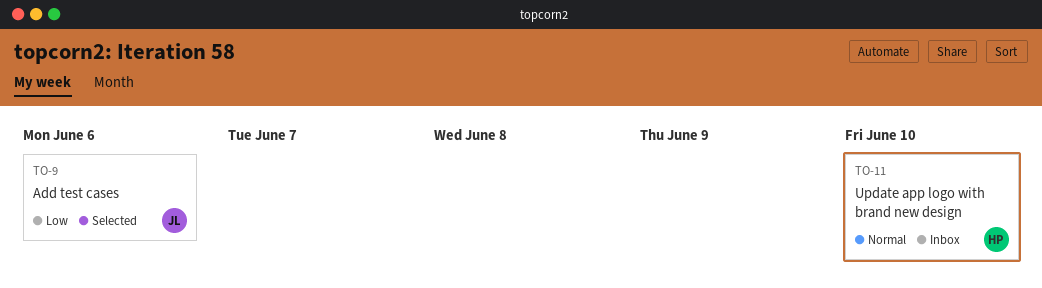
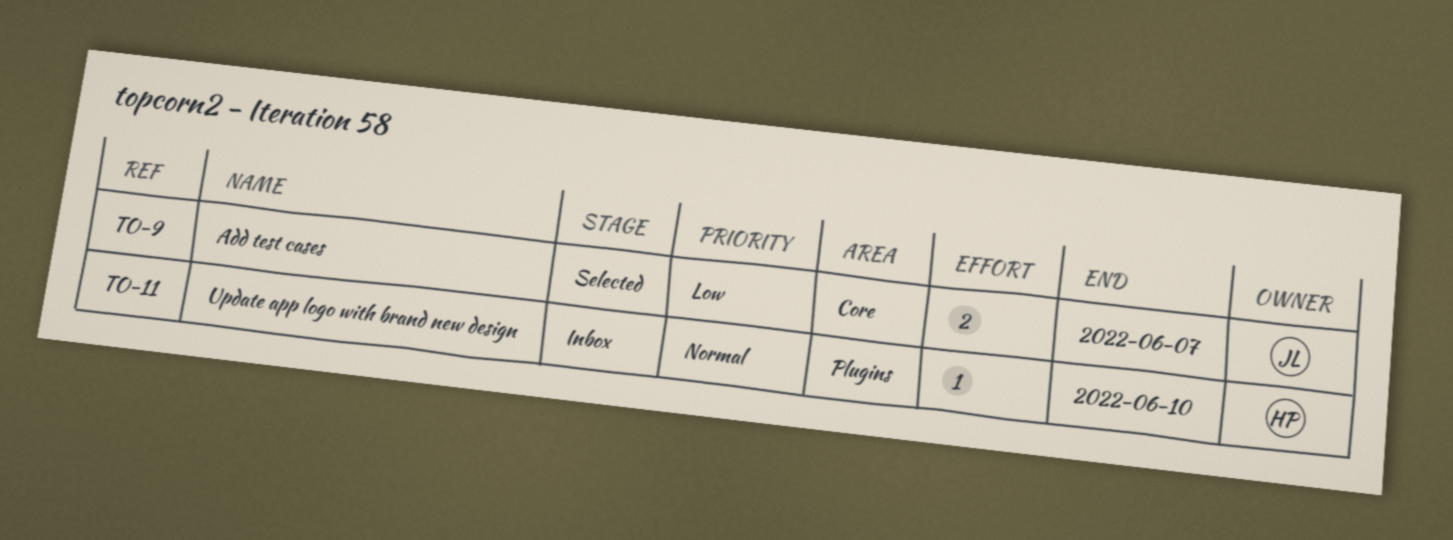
TO-9, due: Jun 6 -> Jun 7

